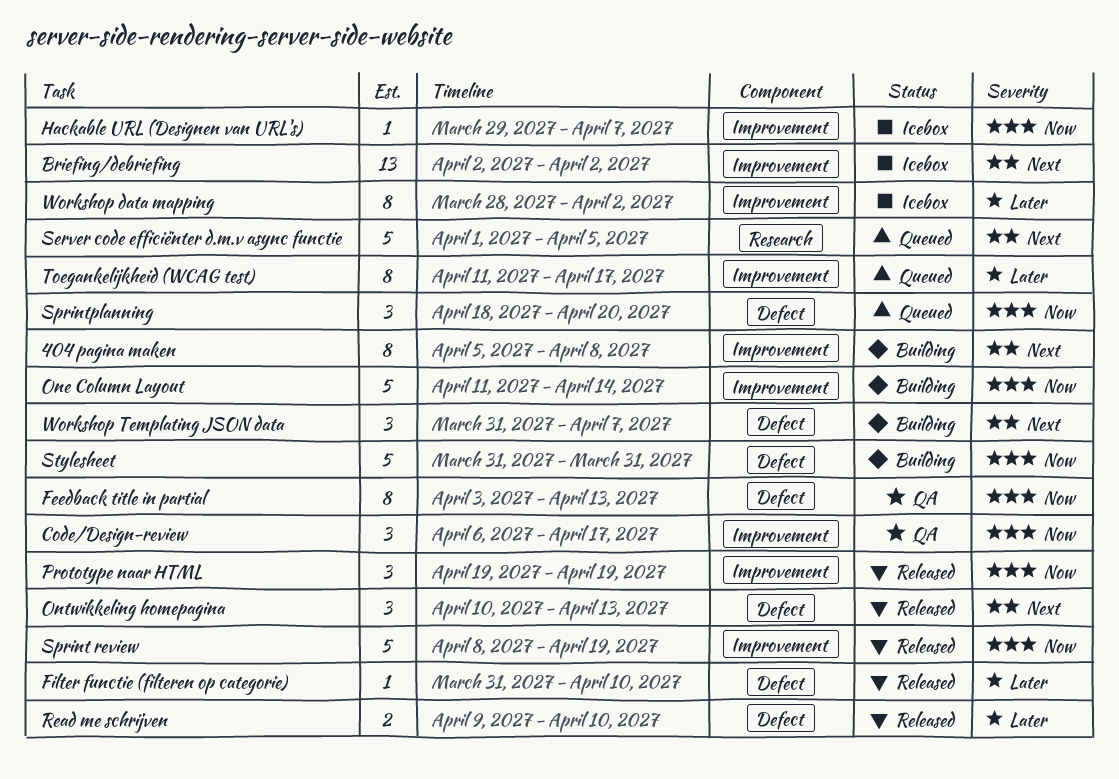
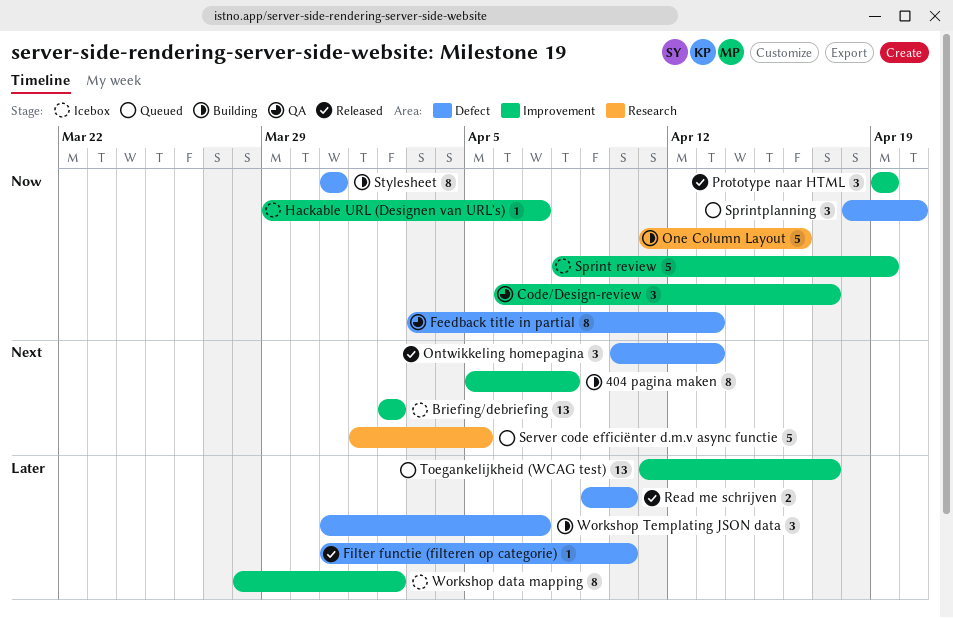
One Column Layout, label: Improvement -> Research
One Column Layout, due: Apr 14 -> Apr 16
Sprint review, status: Released -> Icebox
Stylesheet, estimate: 5 -> 8
Toegankelijkheid (WCAG test), estimate: 8 -> 13
Workshop Templating JSON data, priority: Next -> Later

